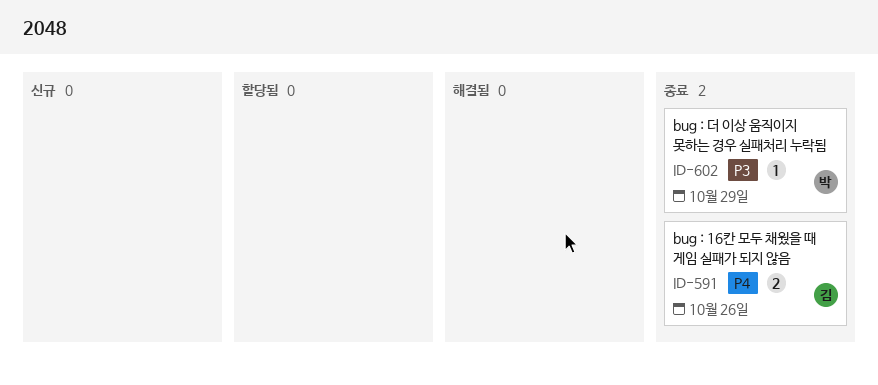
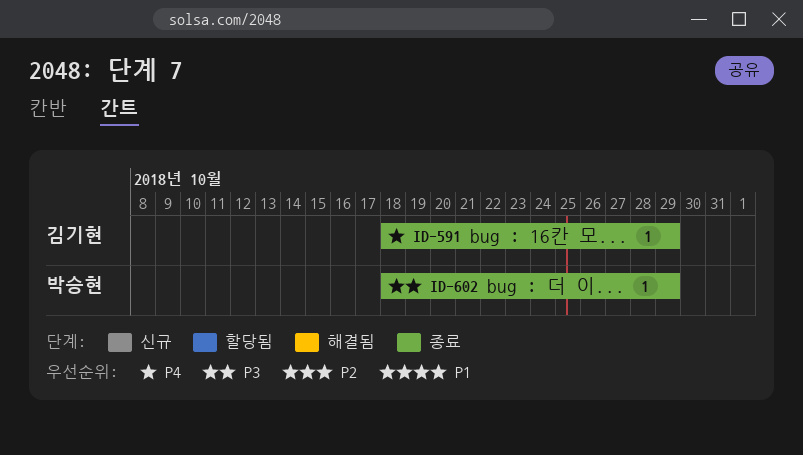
ID-591, estimate: 2 -> 1
ID-591, due: Oct 26 -> Oct 29

